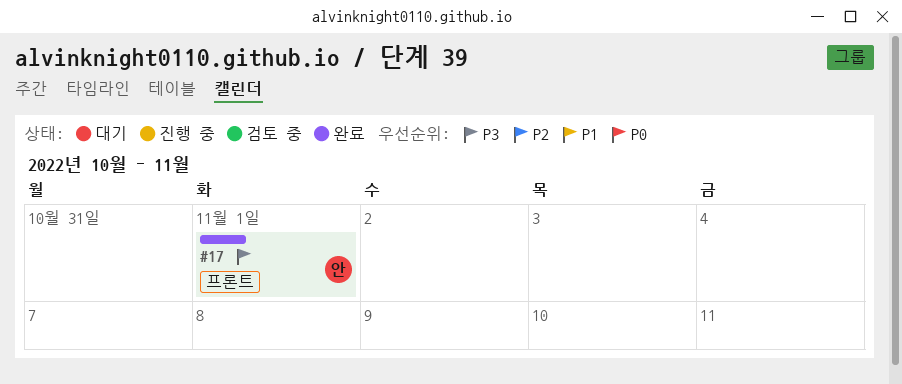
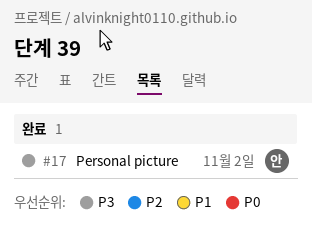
#17, due: Nov 1 -> Nov 2

